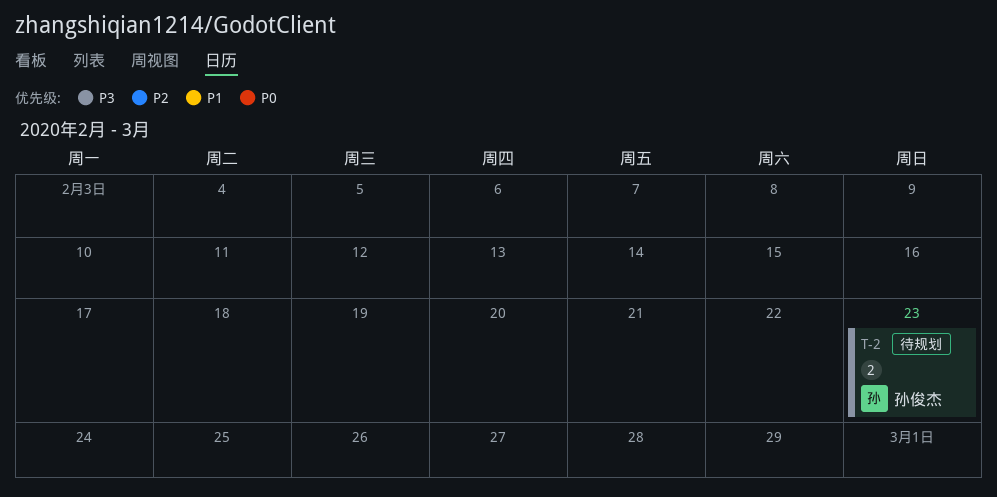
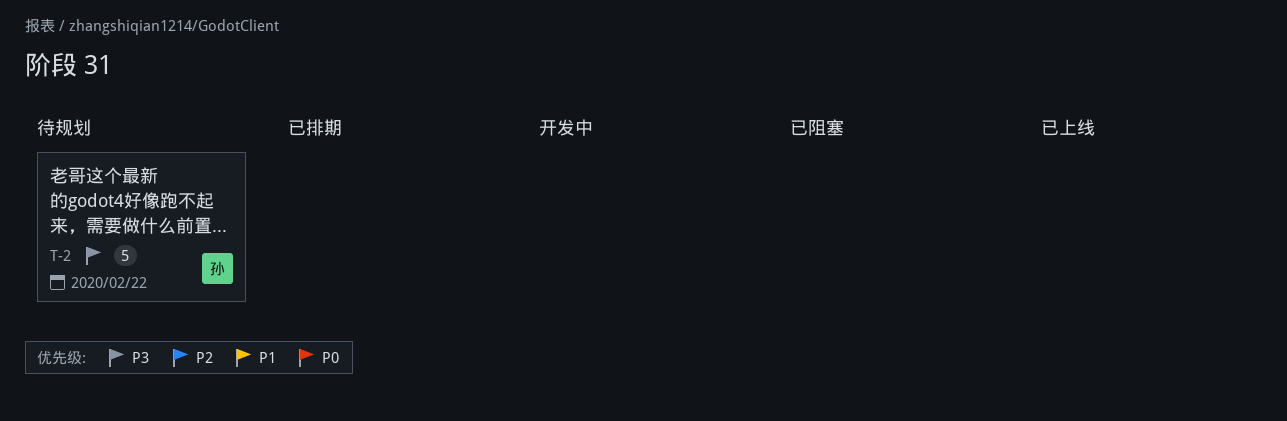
T-2, estimate: 2 -> 5
T-2, due: Feb 23 -> Feb 22

